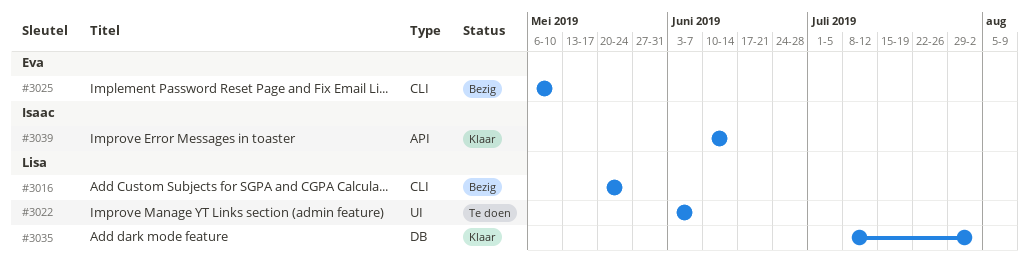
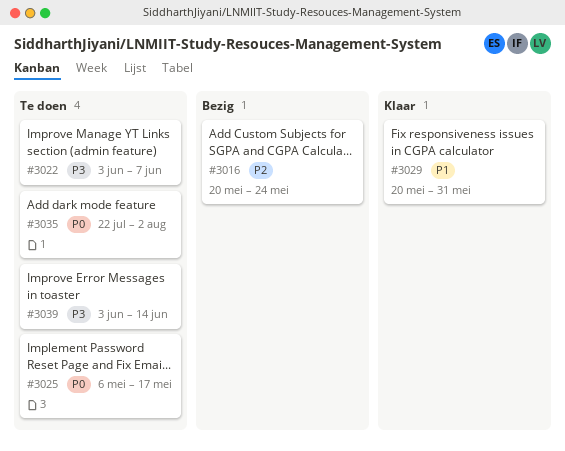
#3025, status: Bezig -> Te doen
#3025, due: May 10 -> May 17
#3029: none -> present
#3035, status: Klaar -> Te doen
#3035, start: Jul 8 -> Jul 22
#3039, status: Klaar -> Te doen
#3039, start: Jun 10 -> Jun 3

